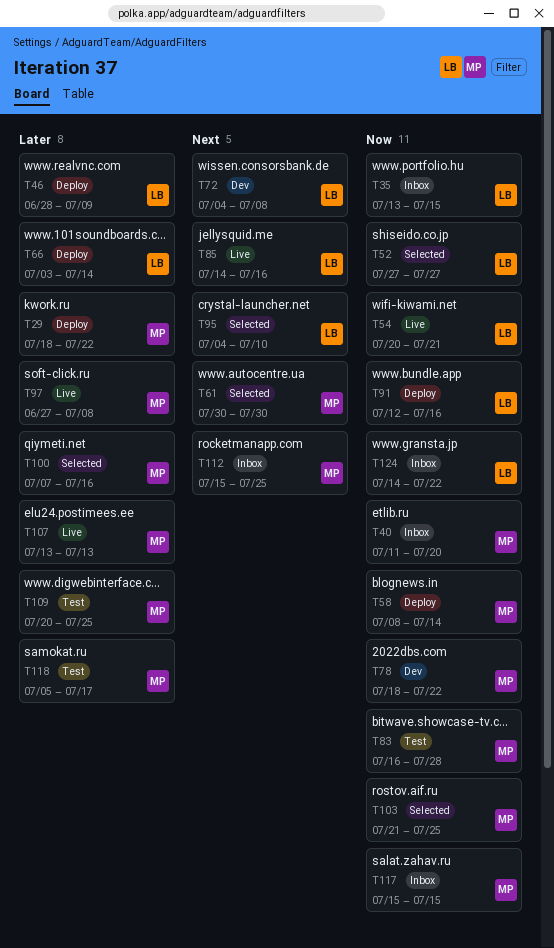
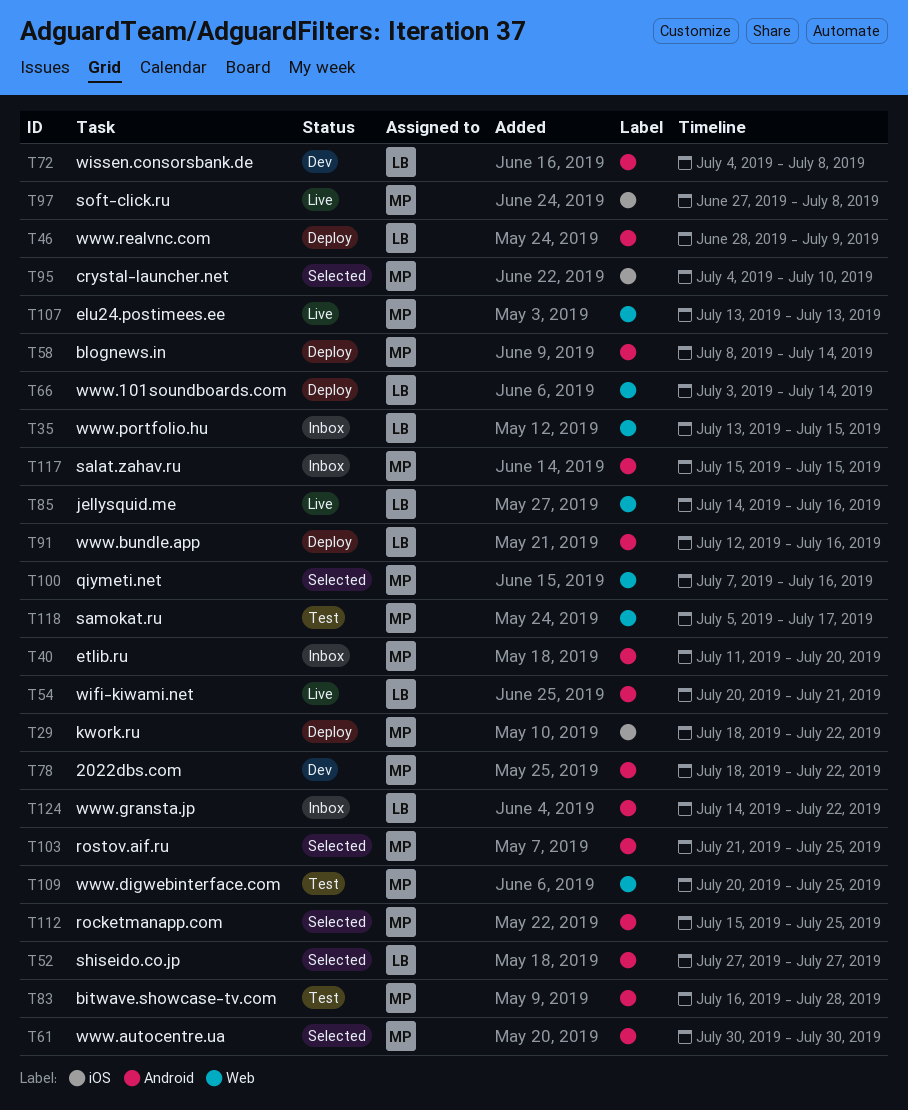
T95, owner: LB -> MP
T112, status: Inbox -> Selected

